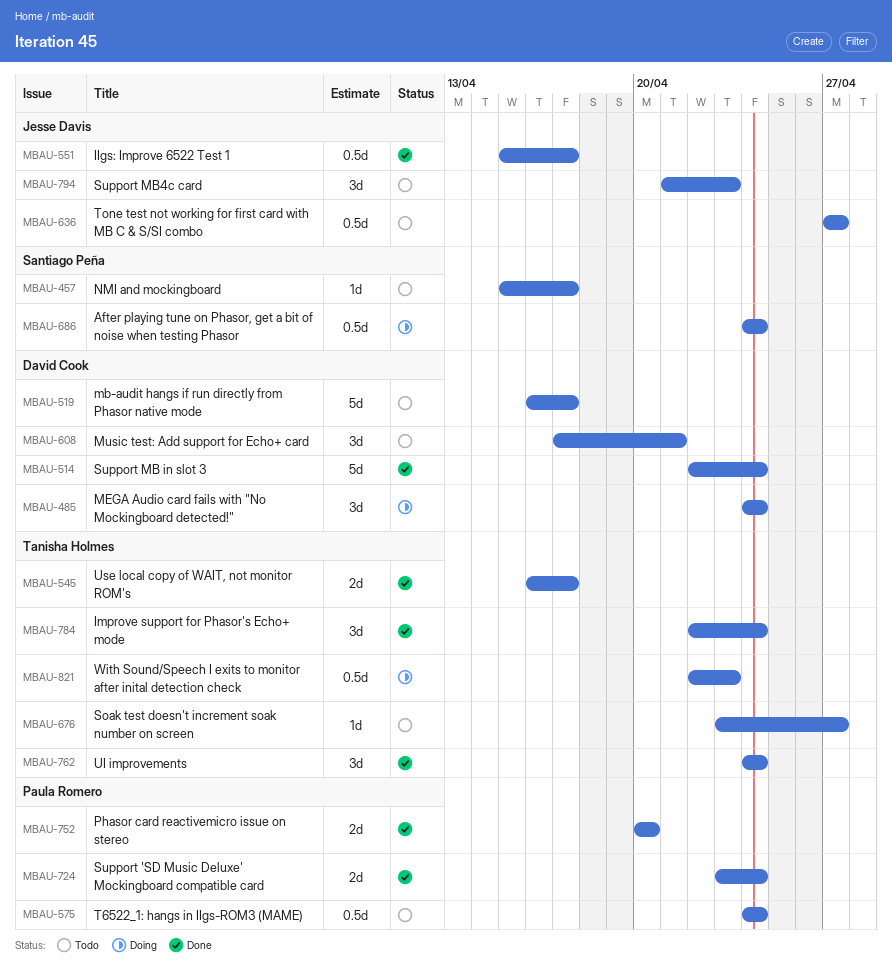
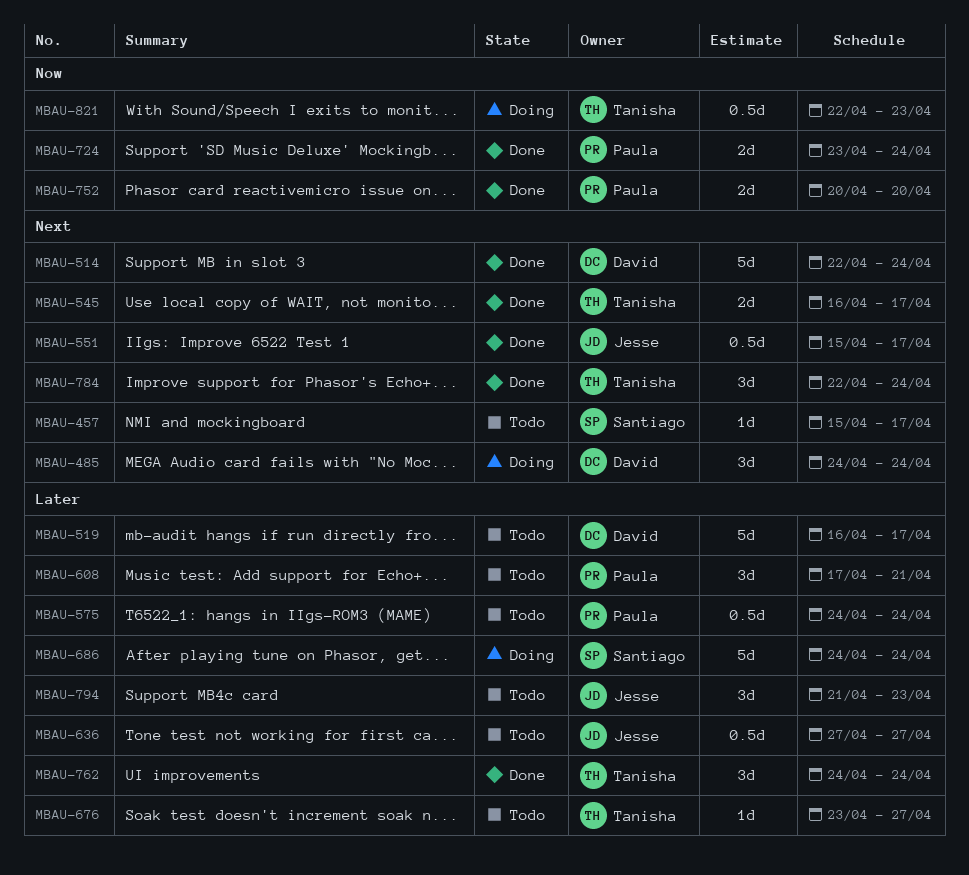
MBAU-608, owner: David Cook -> Paula Romero
MBAU-686, estimate: 0.5d -> 5d

